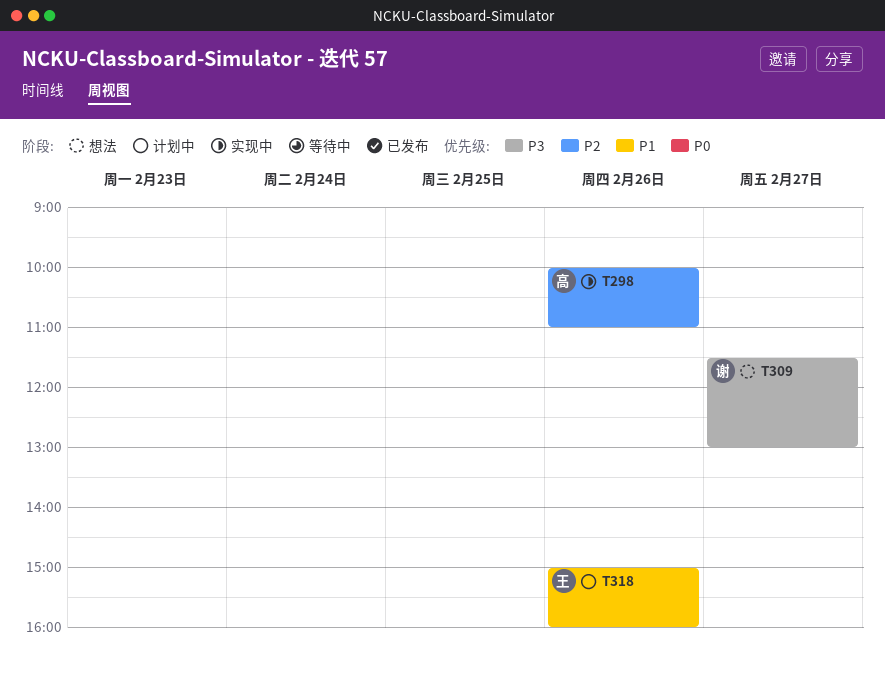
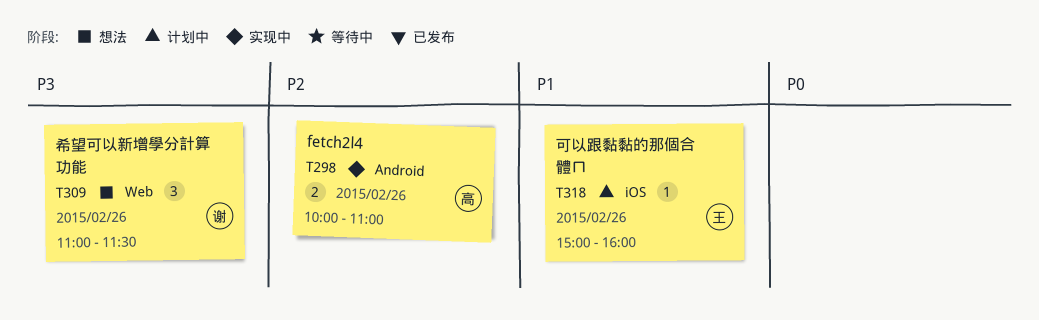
T309, day: Feb 27 -> Feb 26
T309, begins: 11:30 -> 11:00
T309, ends: 13:00 -> 11:30

